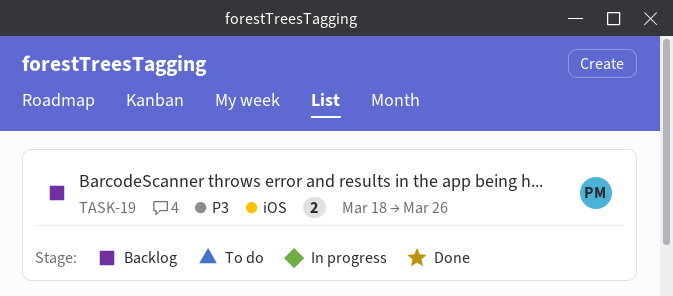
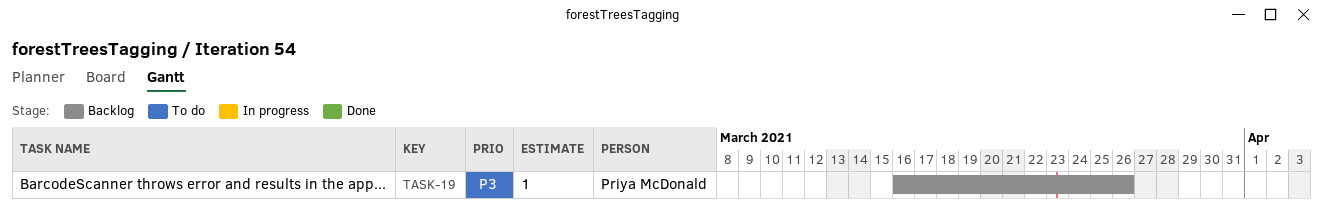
TASK-19, estimate: 2 -> 1
TASK-19, start: Mar 18 -> Mar 16

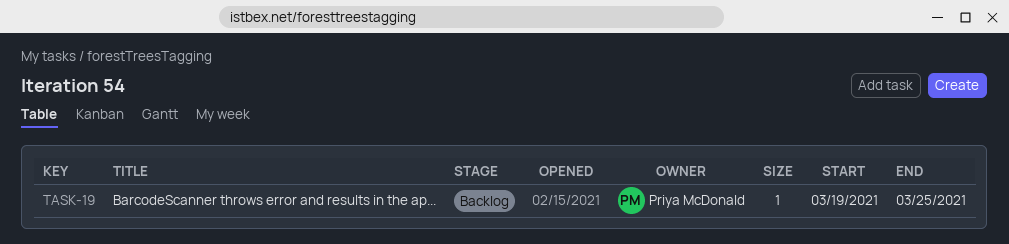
TASK-19, start: Mar 16 -> Mar 19
TASK-19, due: Mar 26 -> Mar 25

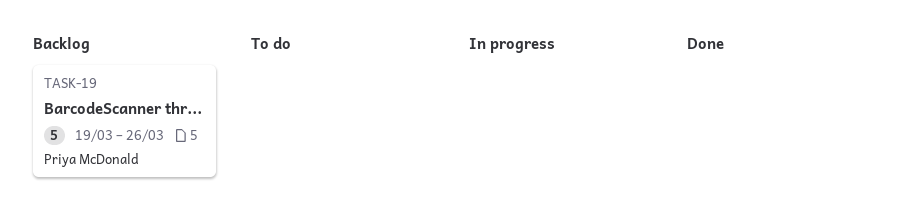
TASK-19, estimate: 1 -> 5
TASK-19, due: Mar 25 -> Mar 26

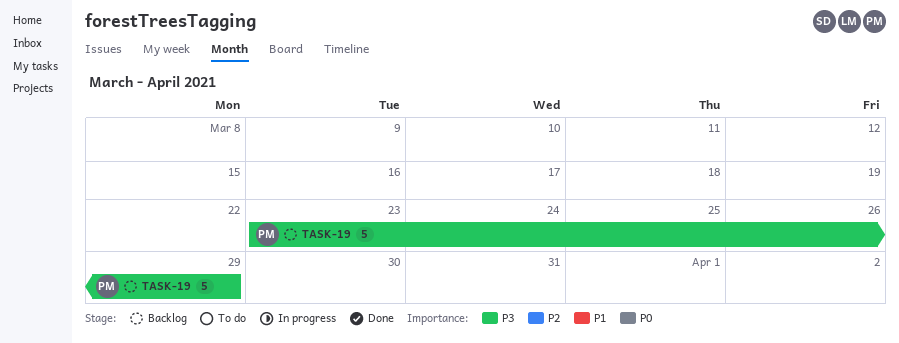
TASK-19, start: Mar 19 -> Mar 23
TASK-19, due: Mar 26 -> Mar 29

